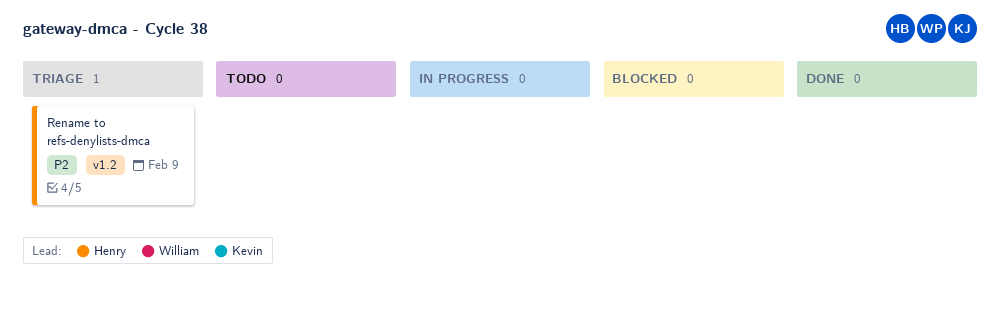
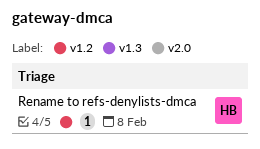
Rename to refs-denylists-dmca, due: Feb 9 -> Feb 8

